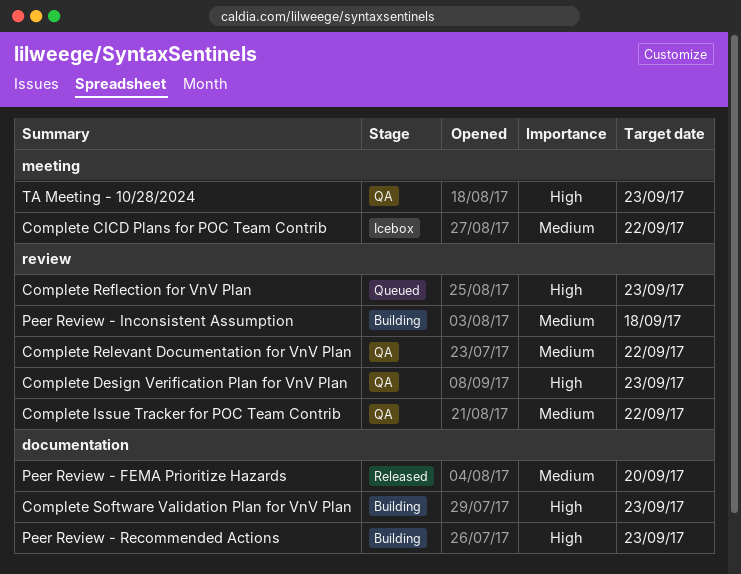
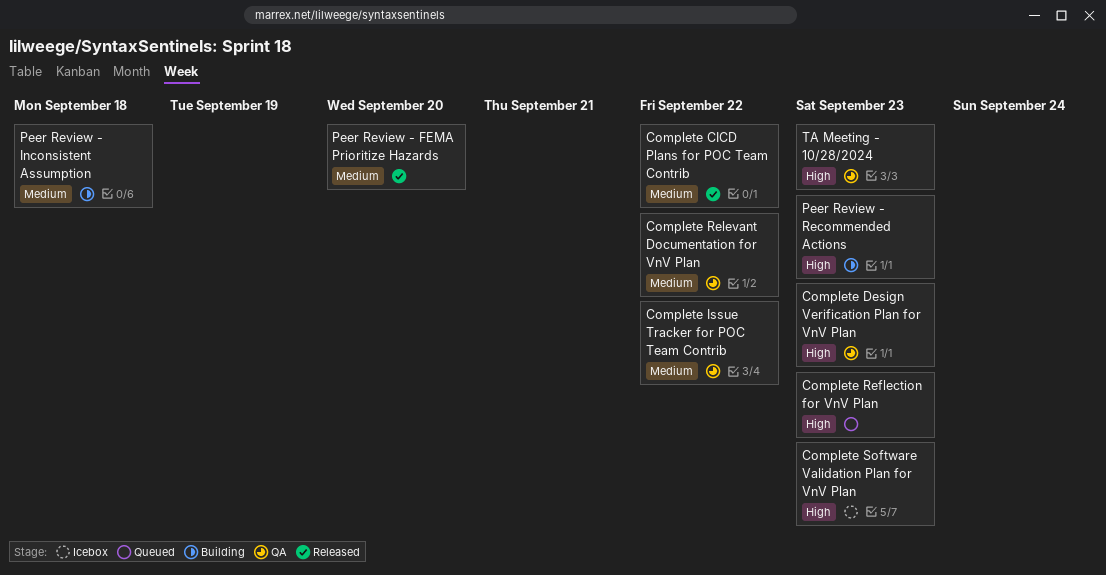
Complete CICD Plans for POC Team Contrib, status: Icebox -> Released
Complete Software Validation Plan for VnV Plan, status: Building -> Icebox

